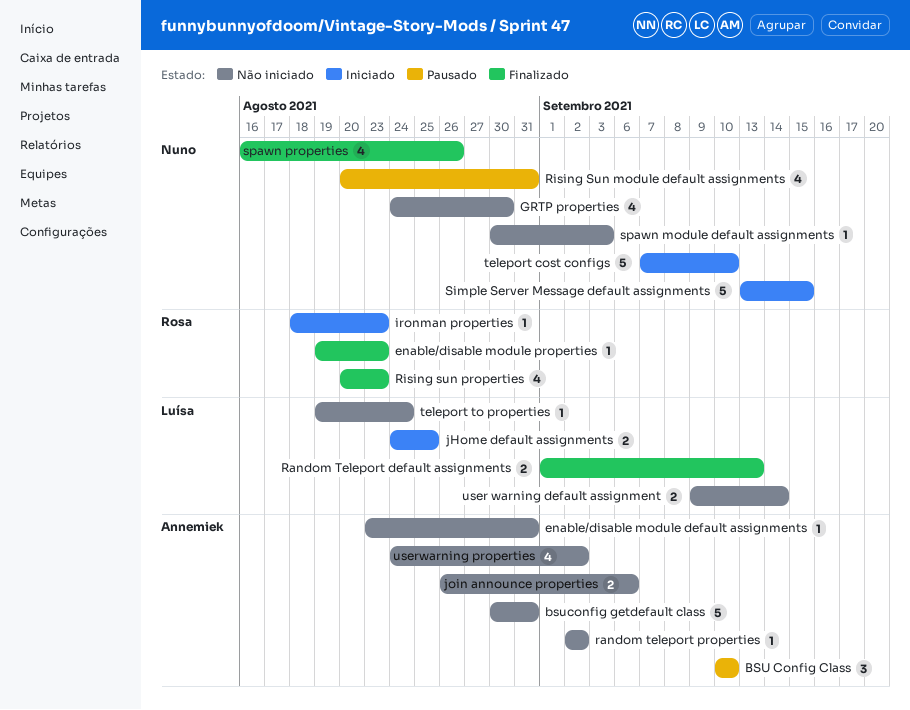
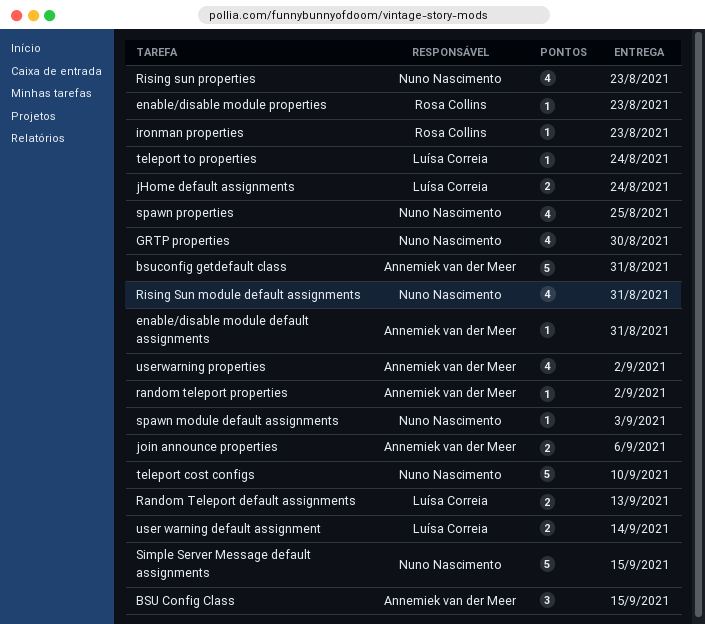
BSU Config Class, due: Sep 10 -> Sep 15
jHome default assignments, due: Aug 25 -> Aug 24
Rising sun properties, owner: Rosa Collins -> Nuno Nascimento
spawn properties, due: Aug 26 -> Aug 25

